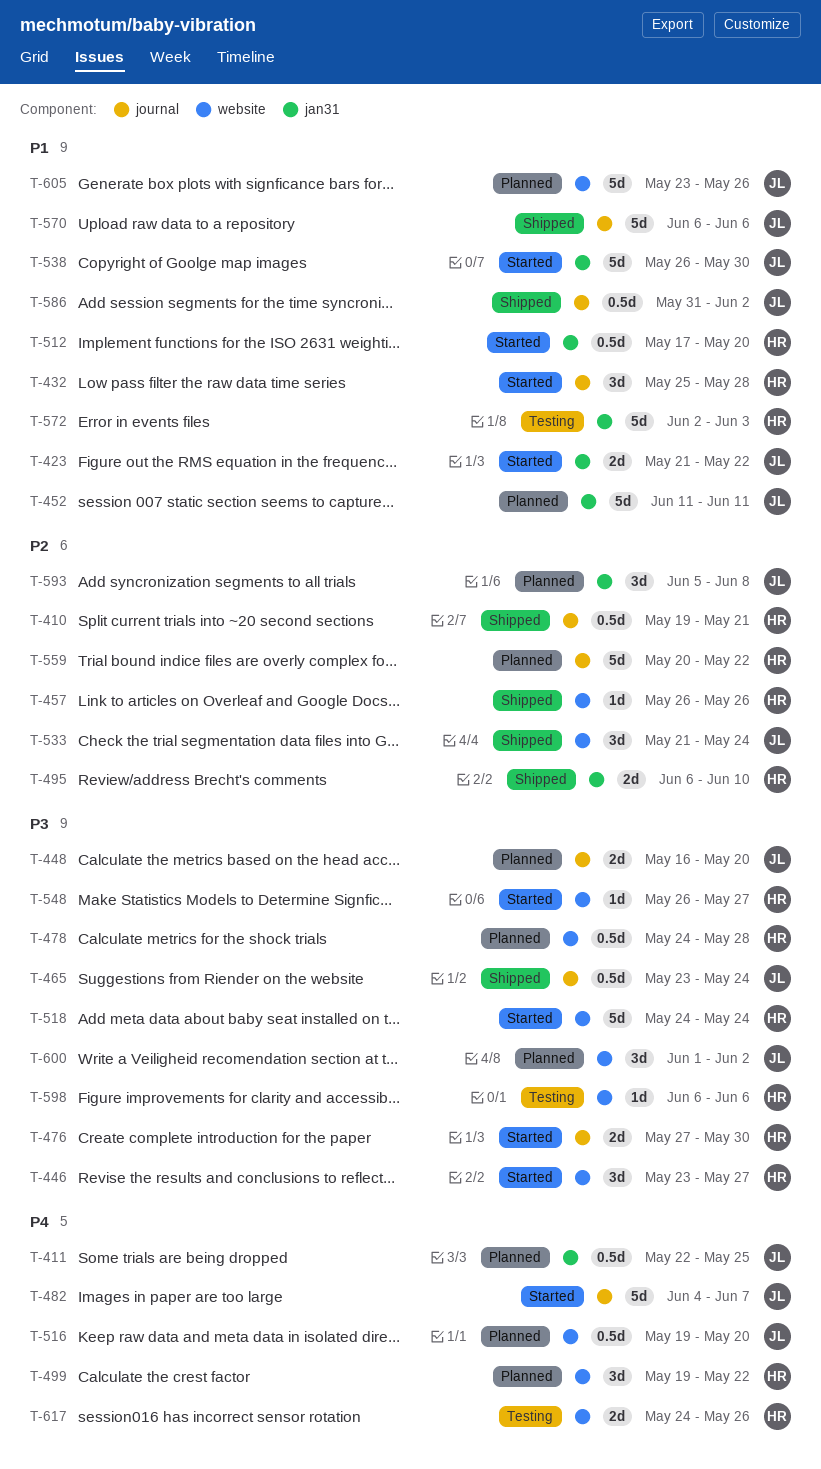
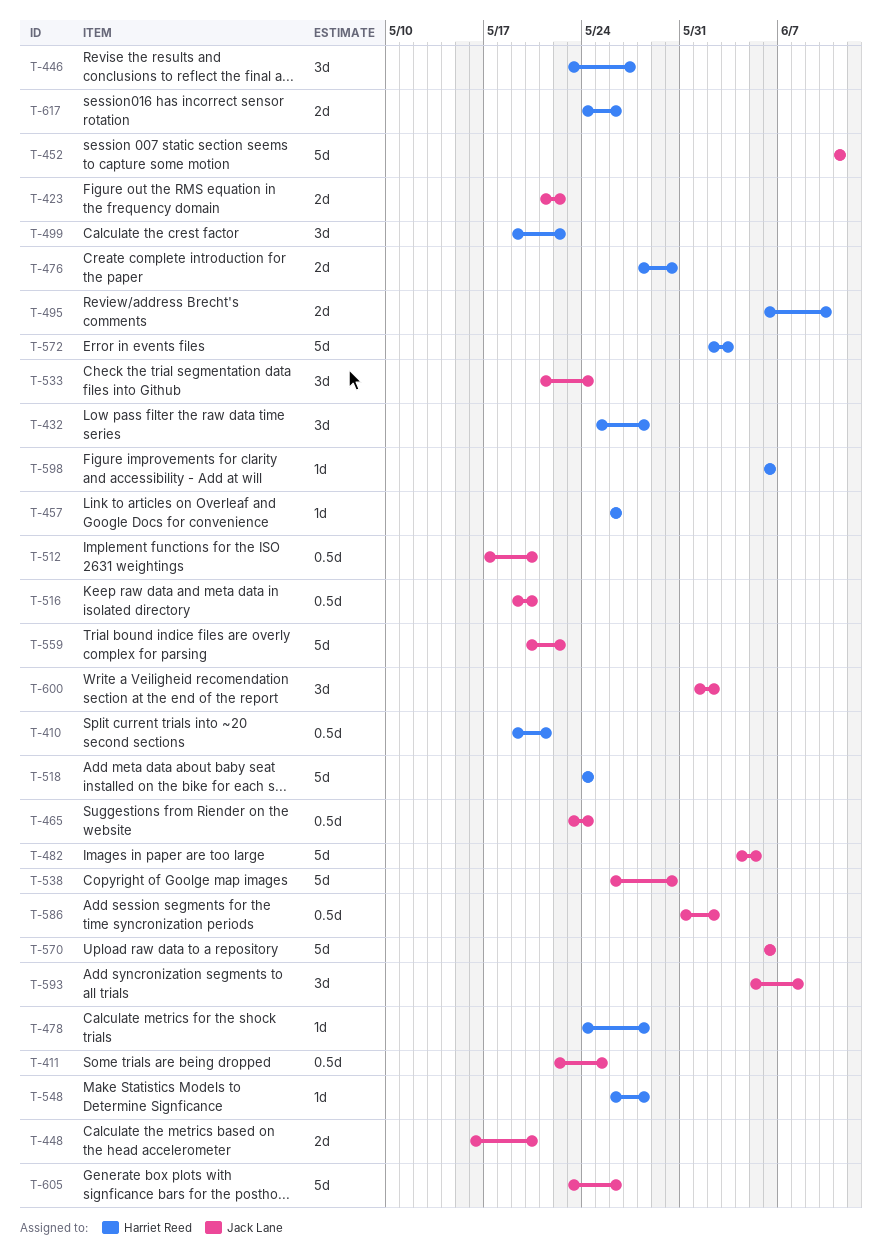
T-476, start: May 27 -> May 28
T-478, estimate: 0.5d -> 1d
T-482, due: Jun 7 -> Jun 5
T-512, owner: Harriet Reed -> Jack Lane
T-548, due: May 27 -> May 28
T-559, owner: Harriet Reed -> Jack Lane

